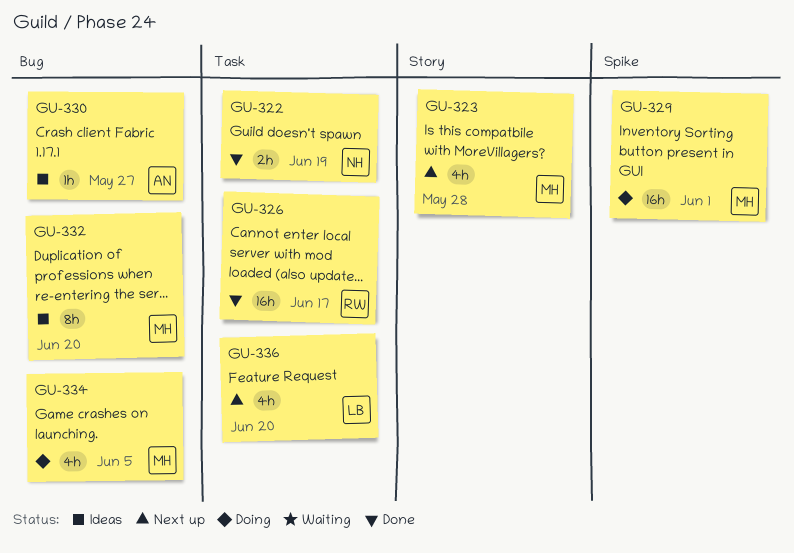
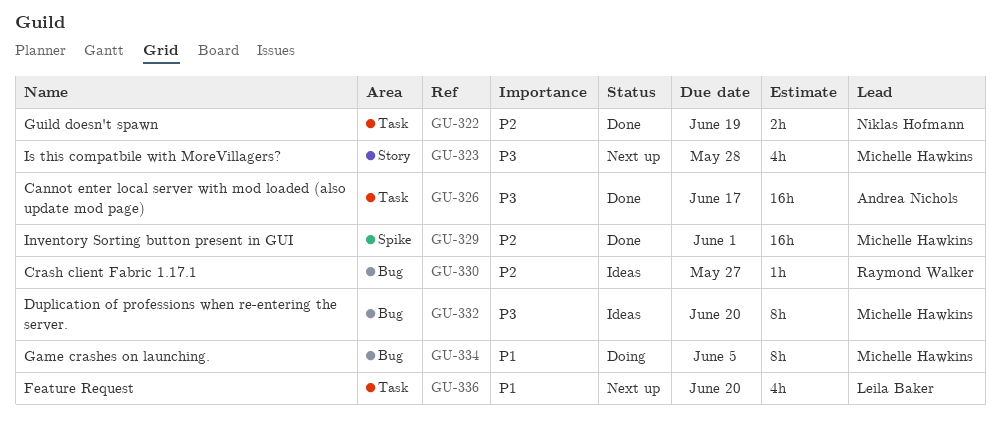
GU-326, owner: Raymond Walker -> Andrea Nichols
GU-329, status: Doing -> Done
GU-330, owner: Andrea Nichols -> Raymond Walker
GU-334, estimate: 4h -> 8h

